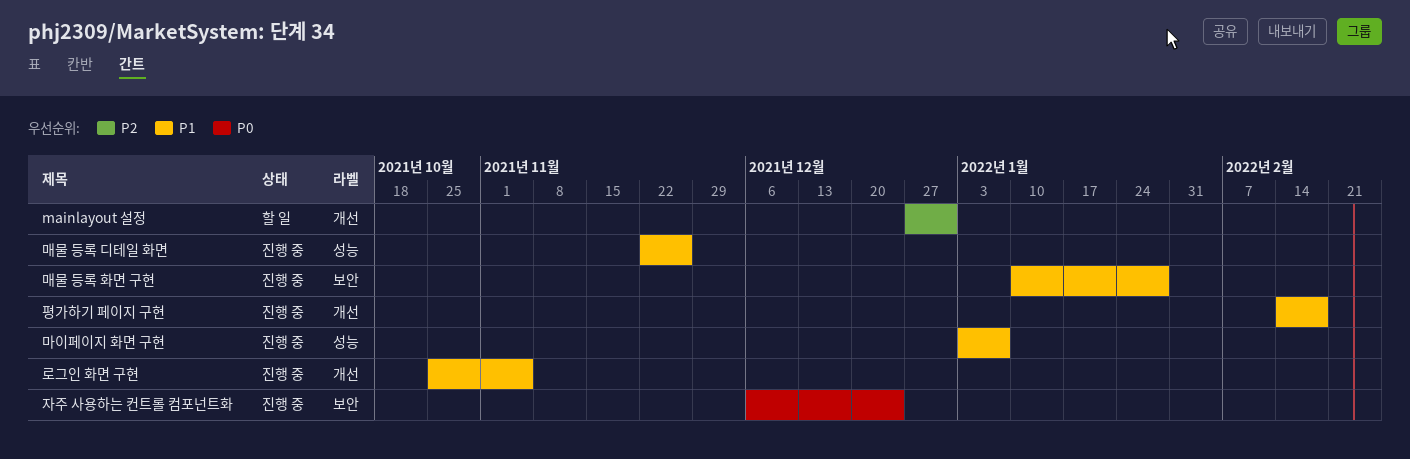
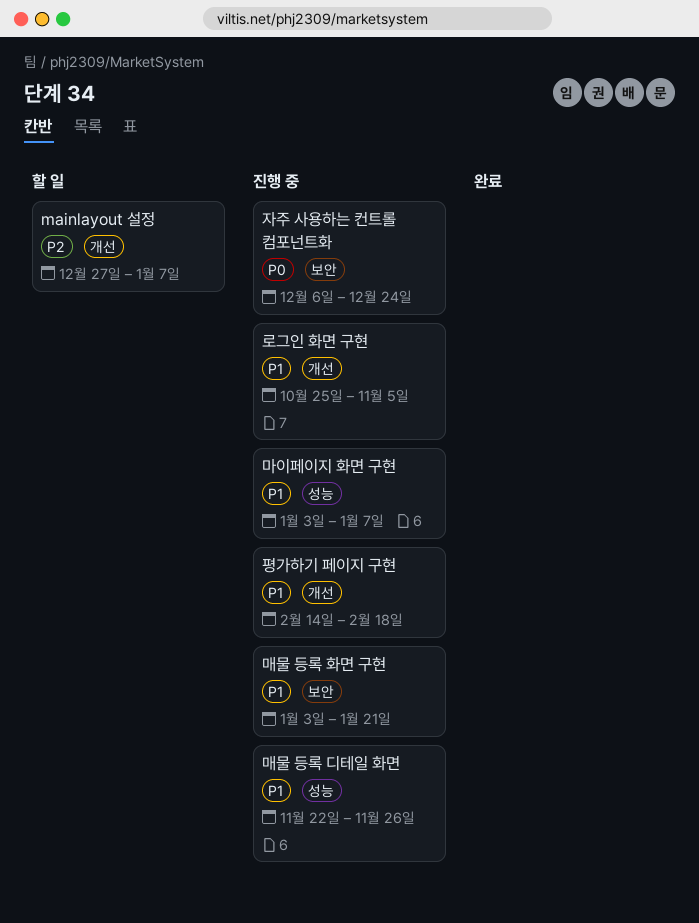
mainlayout 설정, due: Dec 31 -> Jan 7
매물 등록 화면 구현, start: Jan 10 -> Jan 3
매물 등록 화면 구현, due: Jan 28 -> Jan 21

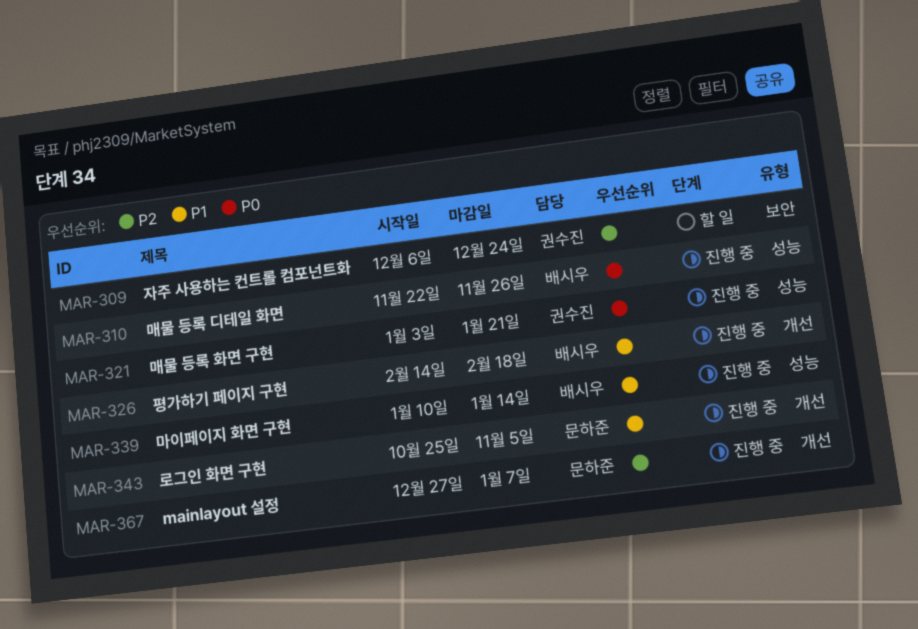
mainlayout 설정, status: 할 일 -> 진행 중
마이페이지 화면 구현, start: Jan 3 -> Jan 10
마이페이지 화면 구현, due: Jan 7 -> Jan 14
매물 등록 디테일 화면, priority: P1 -> P0
매물 등록 화면 구현, priority: P1 -> P0
매물 등록 화면 구현, label: 보안 -> 성능
자주 사용하는 컨트롤 컴포넌트화, status: 진행 중 -> 할 일
자주 사용하는 컨트롤 컴포넌트화, priority: P0 -> P2

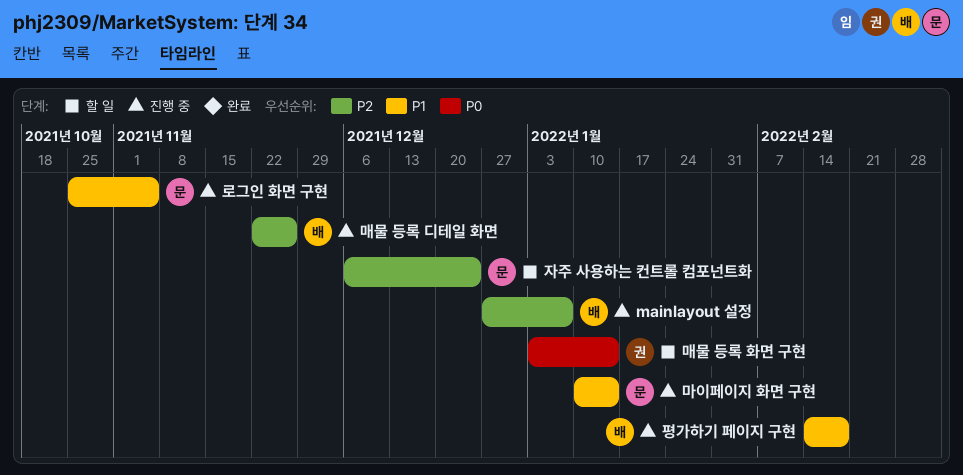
mainlayout 설정, owner: 문하준 -> 배시우
마이페이지 화면 구현, owner: 배시우 -> 문하준
매물 등록 디테일 화면, priority: P0 -> P2
매물 등록 화면 구현, status: 진행 중 -> 할 일
매물 등록 화면 구현, due: Jan 21 -> Jan 14
자주 사용하는 컨트롤 컴포넌트화, owner: 권수진 -> 문하준

